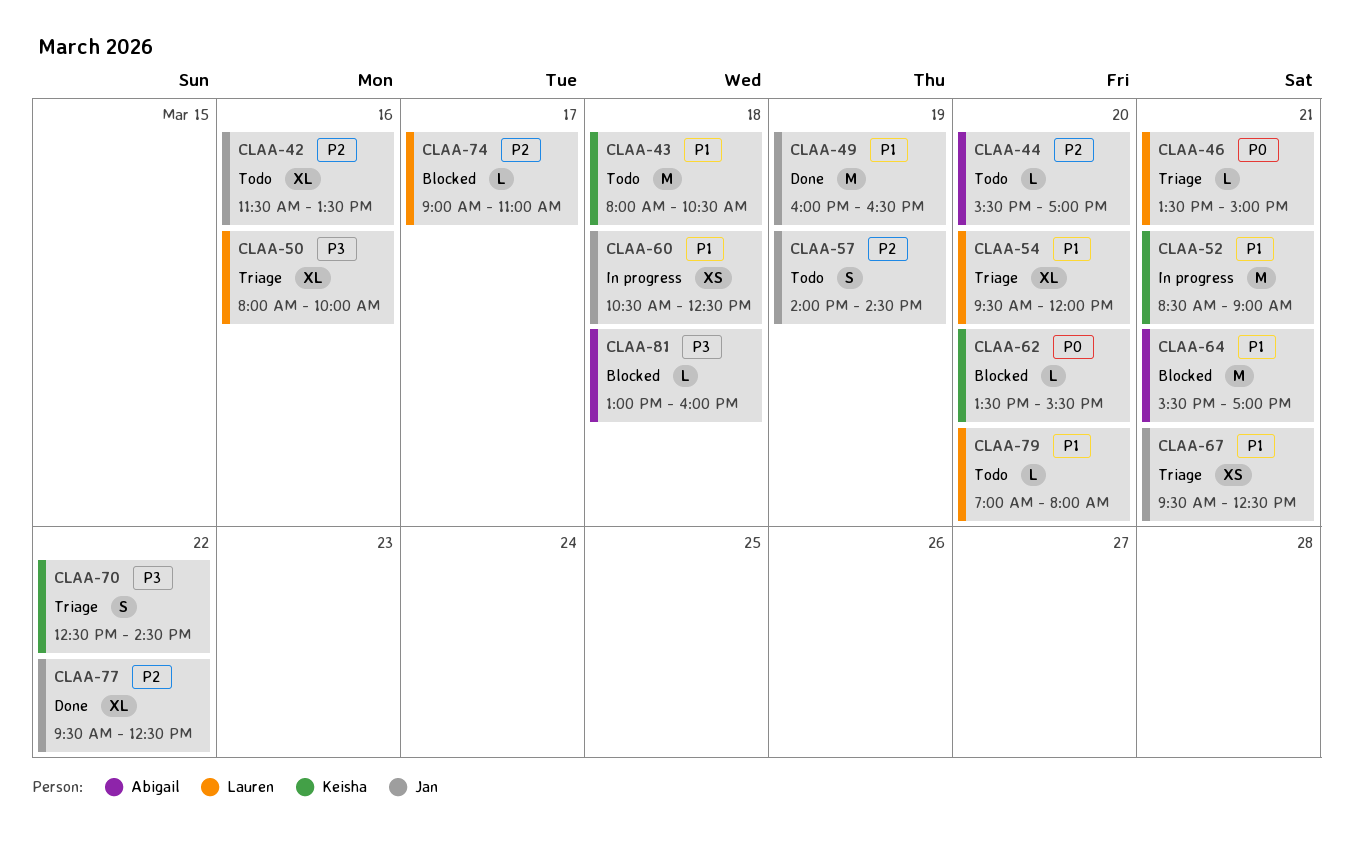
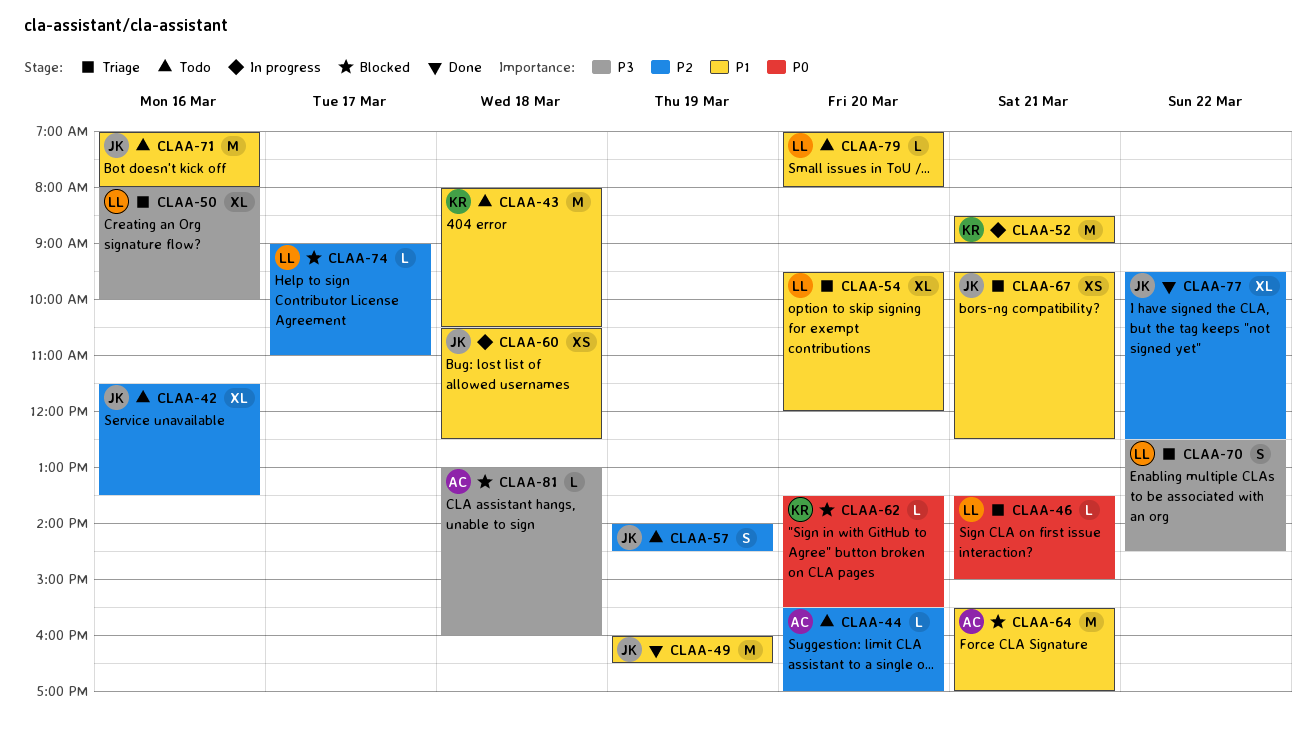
CLAA-70, owner: Keisha -> Lauren
CLAA-71: none -> present

